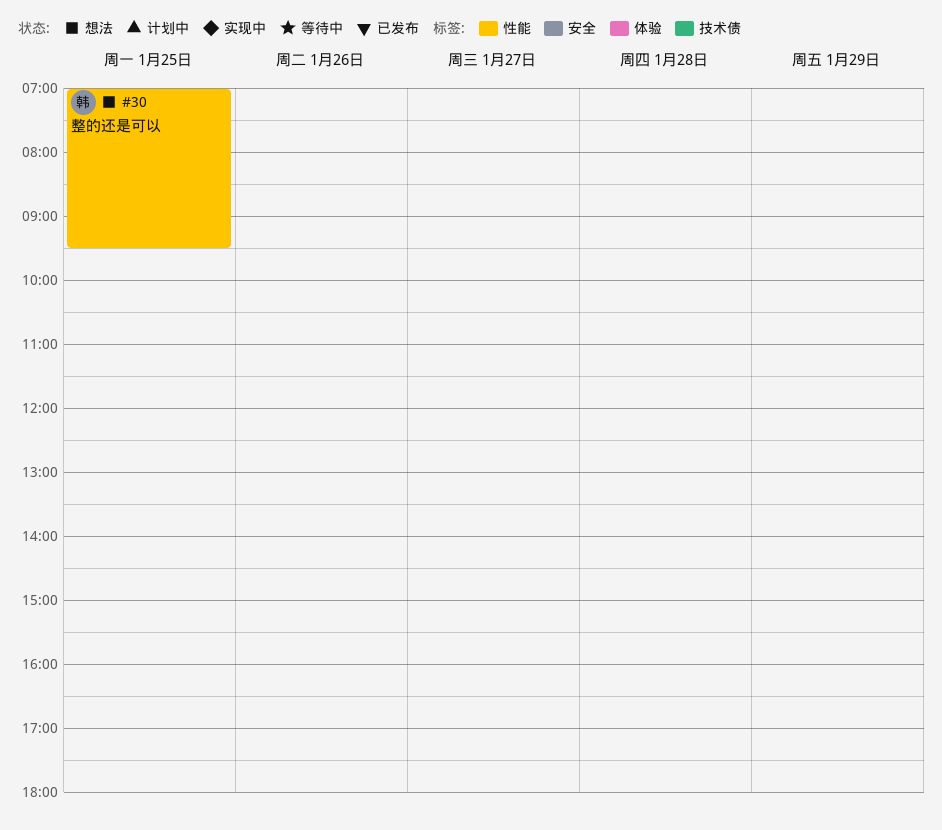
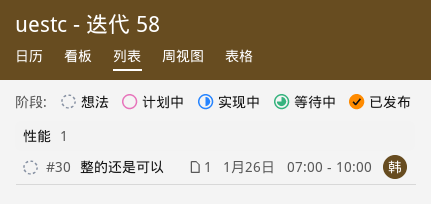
#30, day: Jan 25 -> Jan 26
#30, ends: 09:30 -> 10:00

